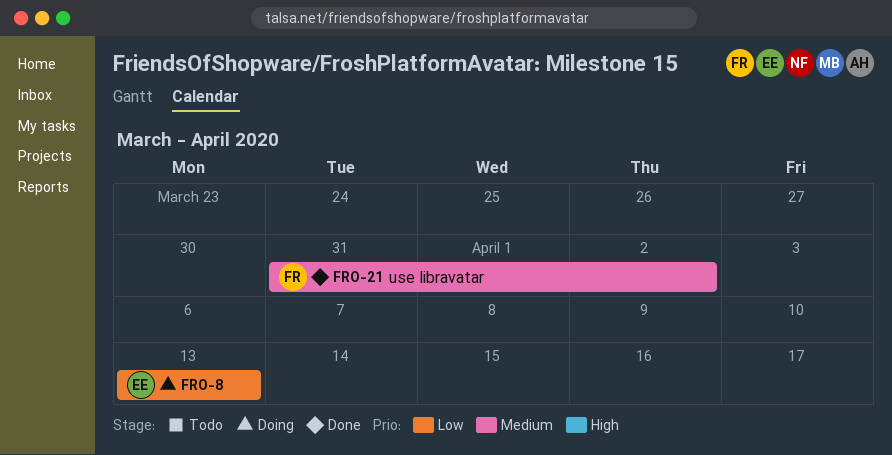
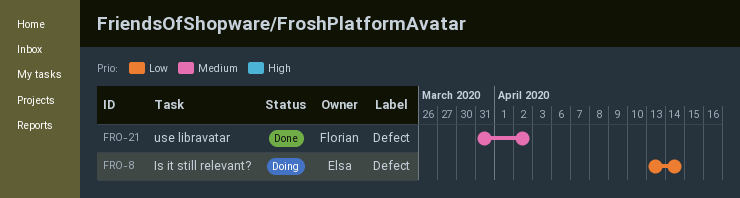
FRO-8, due: Apr 13 -> Apr 14

